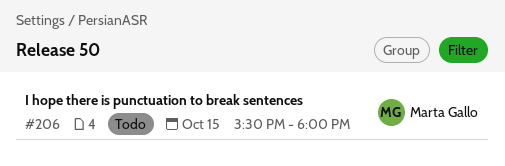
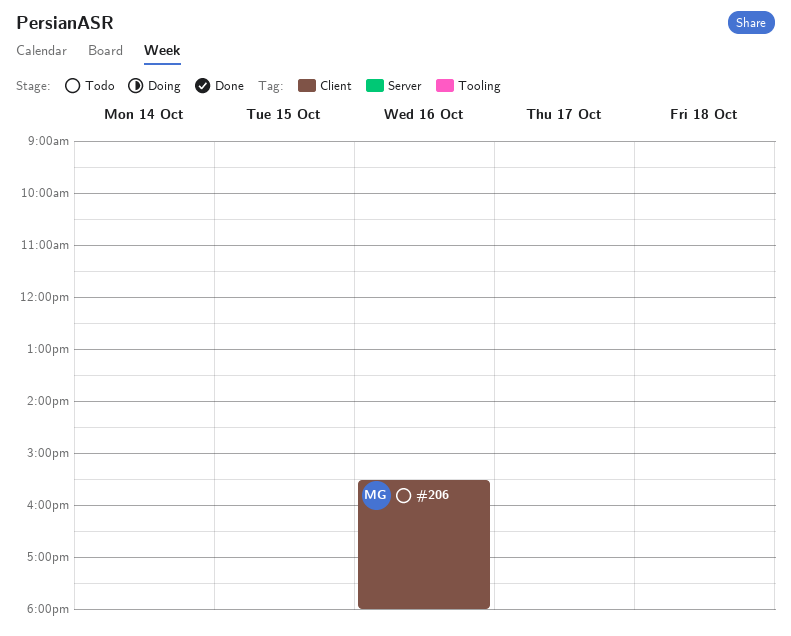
#206, day: Oct 15 -> Oct 16

